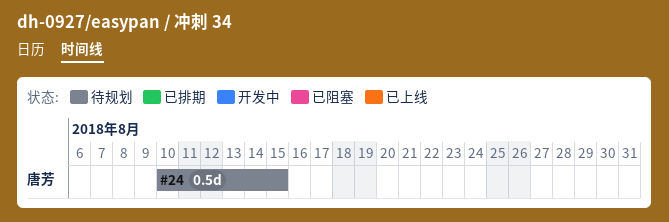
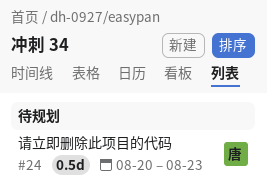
#24, start: Aug 10 -> Aug 20
#24, due: Aug 15 -> Aug 23

